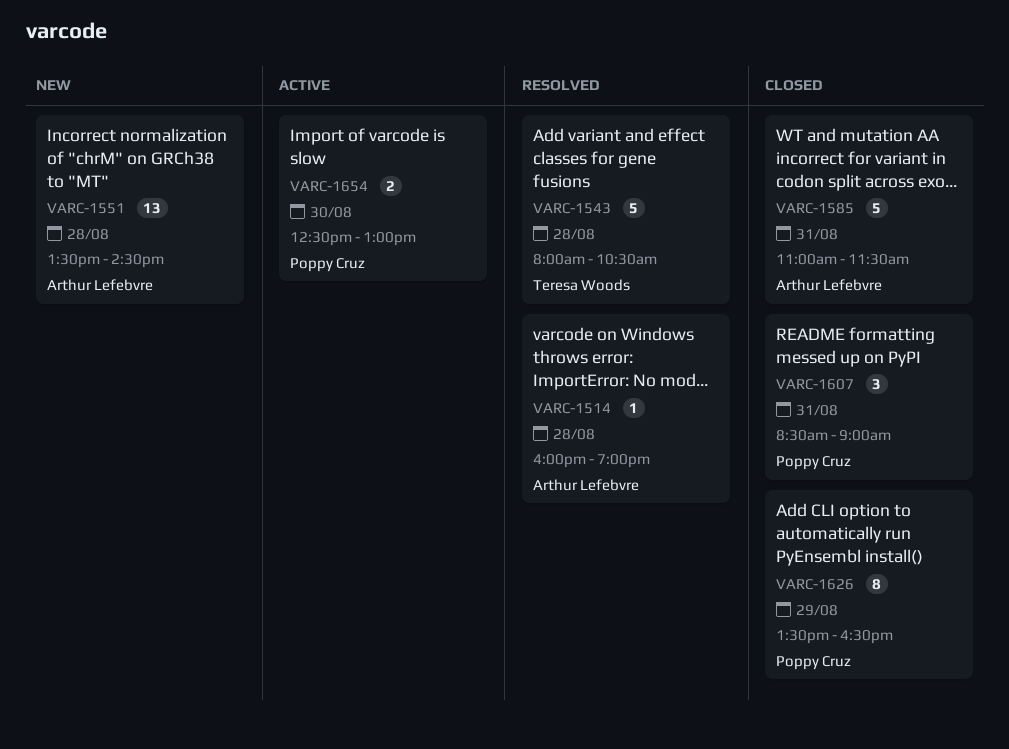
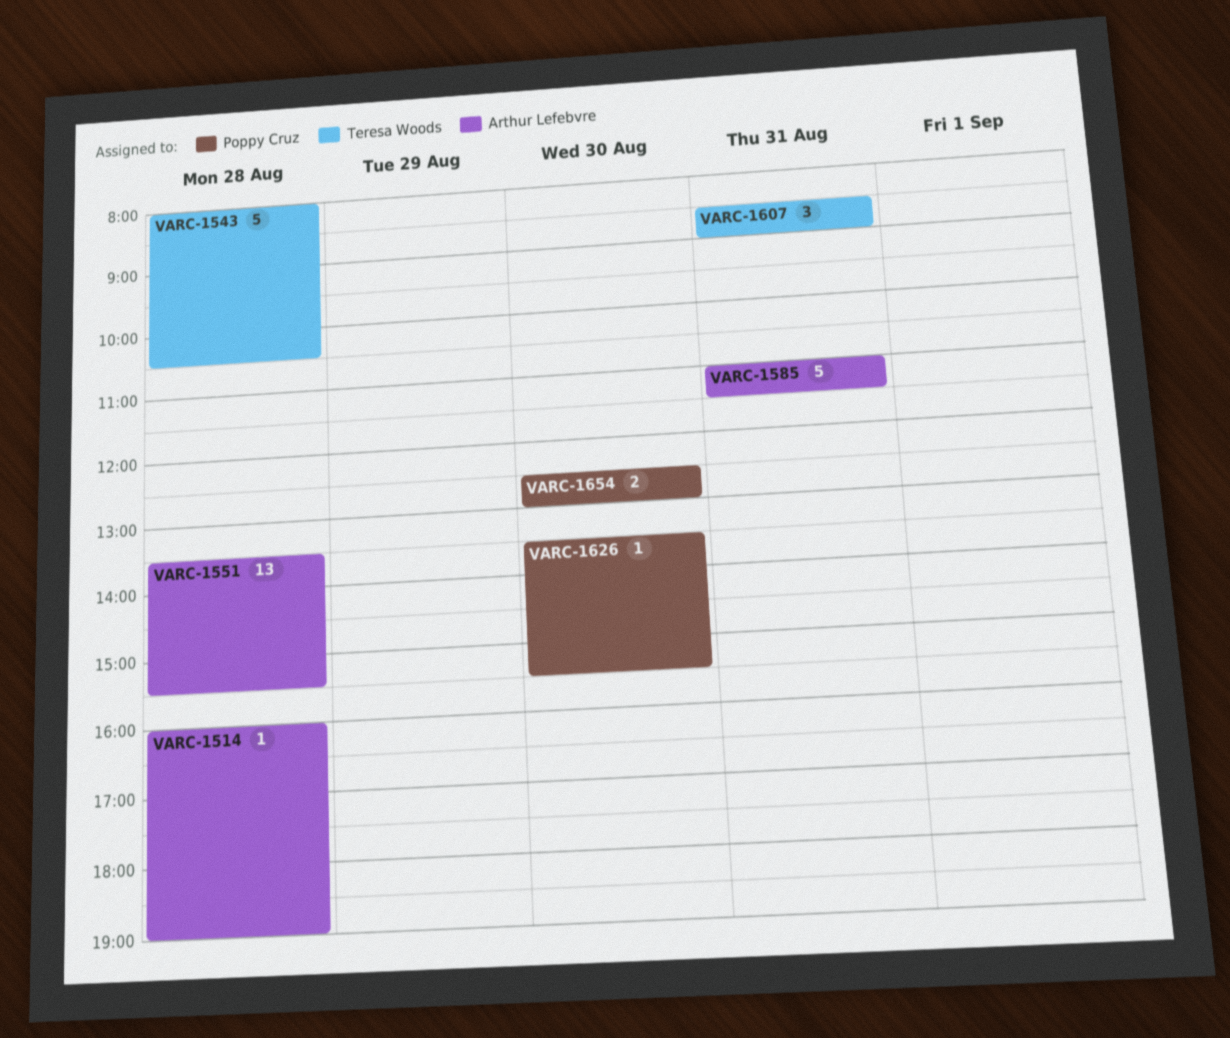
VARC-1551, ends: 14:30 -> 15:30
VARC-1607, owner: Poppy Cruz -> Teresa Woods
VARC-1626, estimate: 8 -> 1
VARC-1626, day: Aug 29 -> Aug 30
VARC-1626, ends: 16:30 -> 15:30

